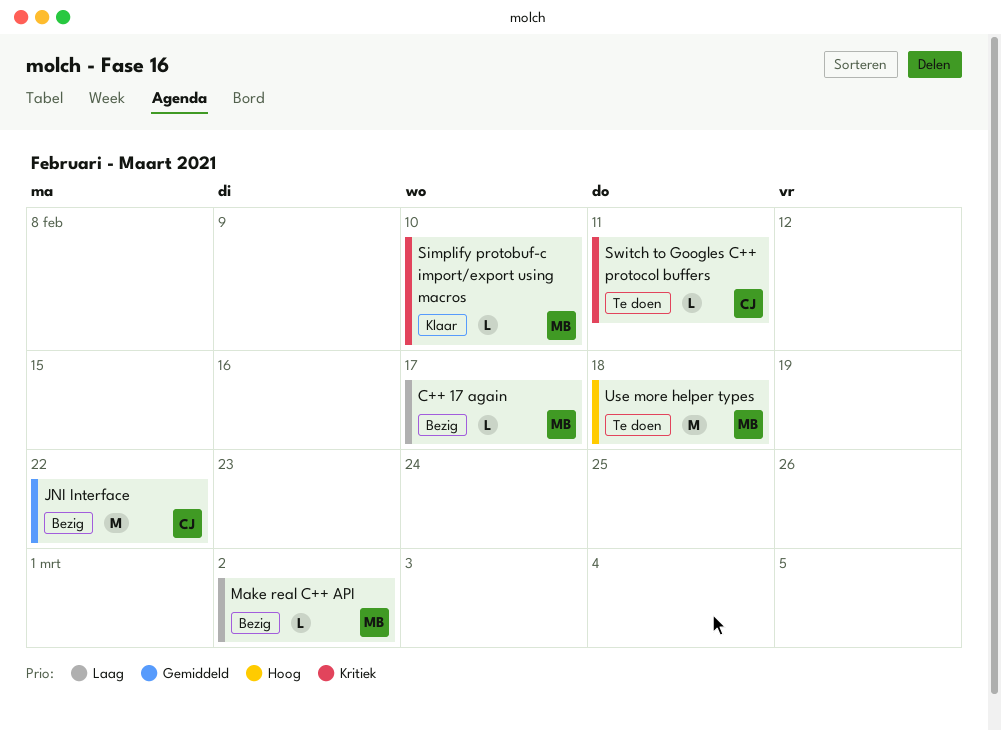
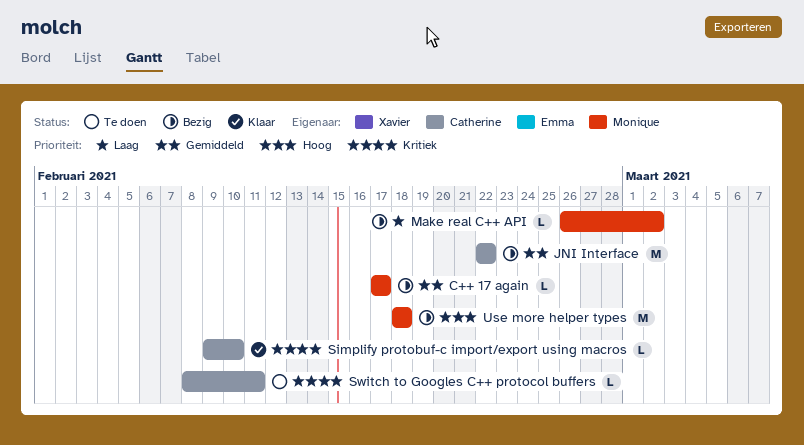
C++ 17 again, priority: Laag -> Gemiddeld
Simplify protobuf-c import/export using macros, owner: Monique -> Catherine
Use more helper types, status: Te doen -> Bezig

